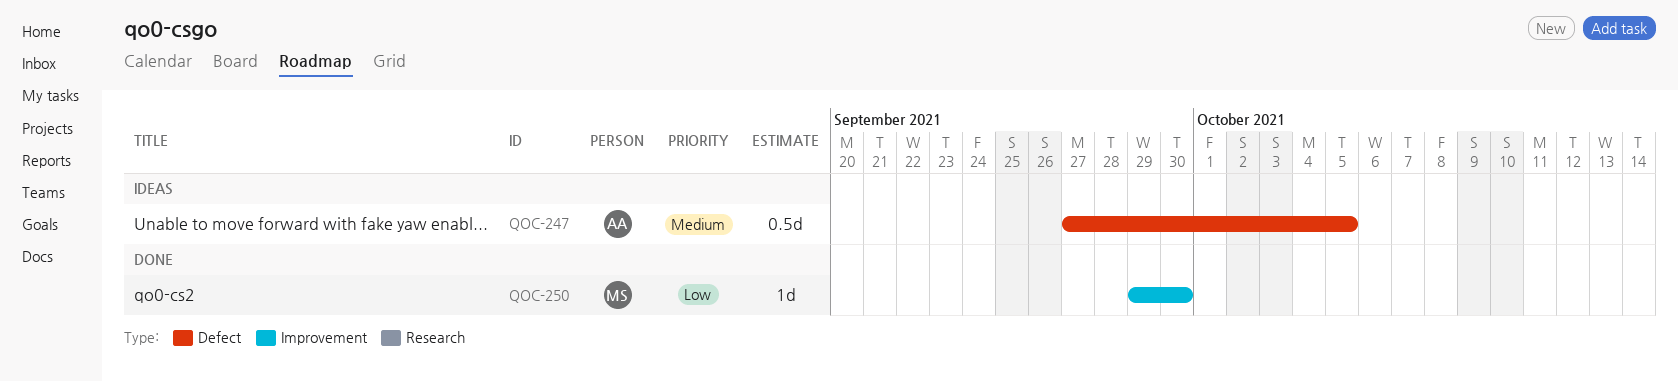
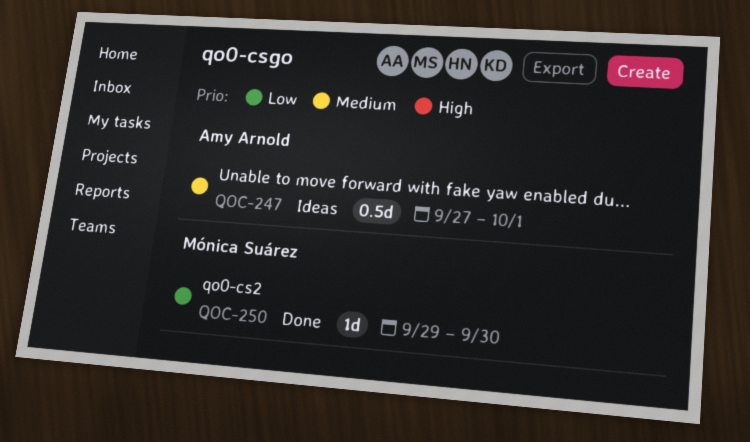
QOC-247, due: Oct 5 -> Oct 1

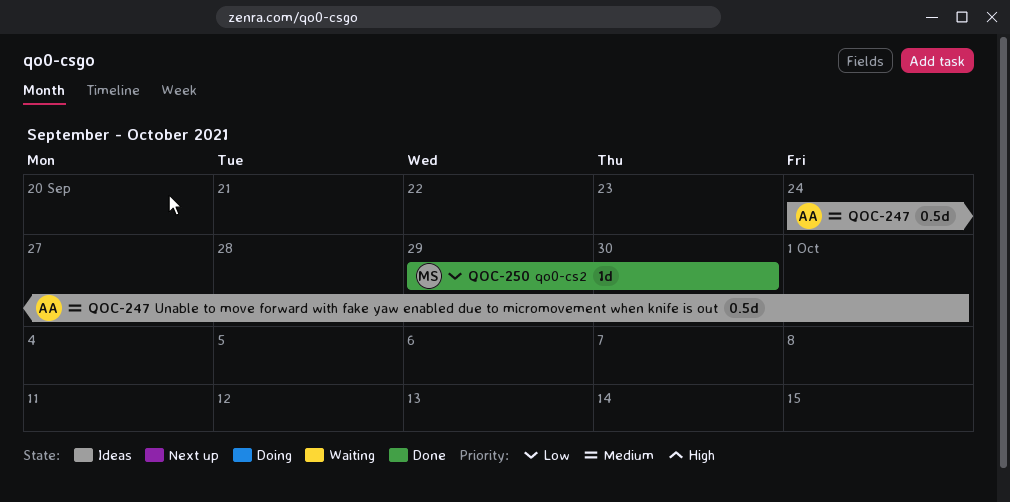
QOC-247, start: Sep 27 -> Sep 24

